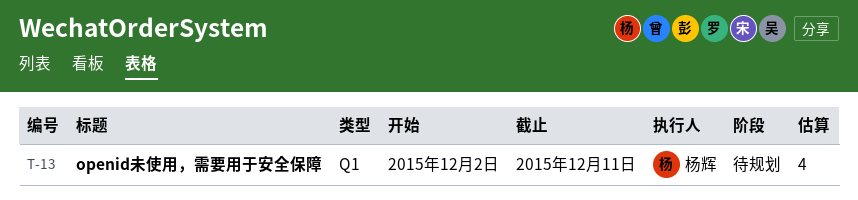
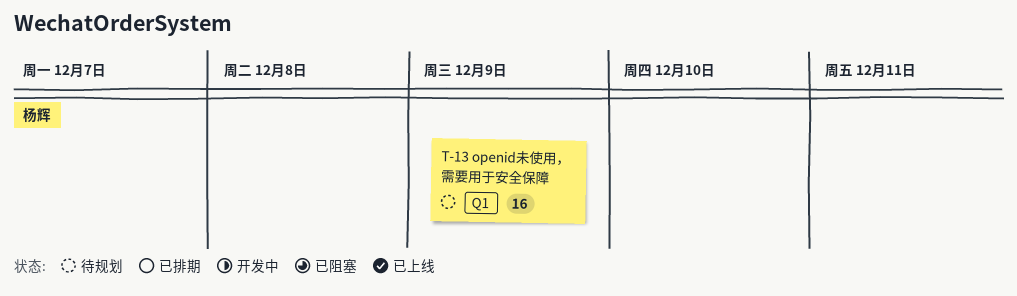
T-13, estimate: 4 -> 16
T-13, due: Dec 11 -> Dec 9

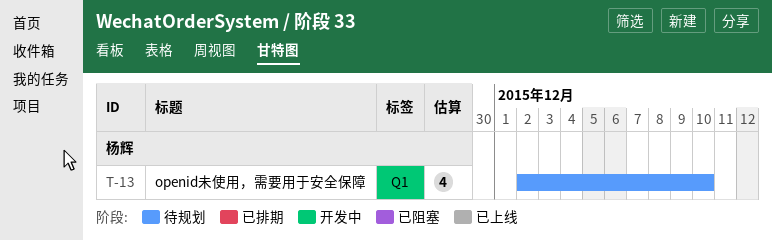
T-13, estimate: 16 -> 4
T-13, due: Dec 9 -> Dec 10

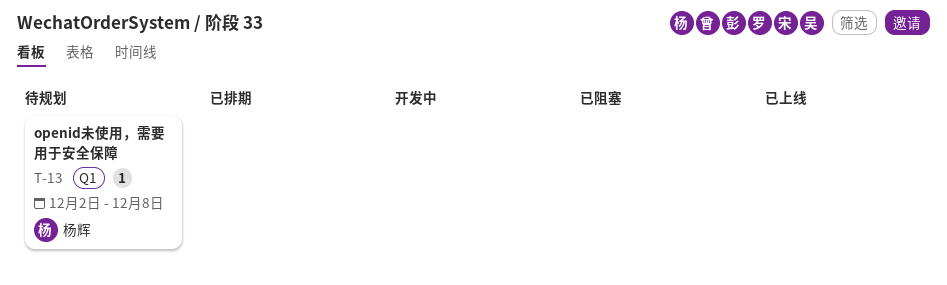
T-13, estimate: 4 -> 1
T-13, due: Dec 10 -> Dec 8

